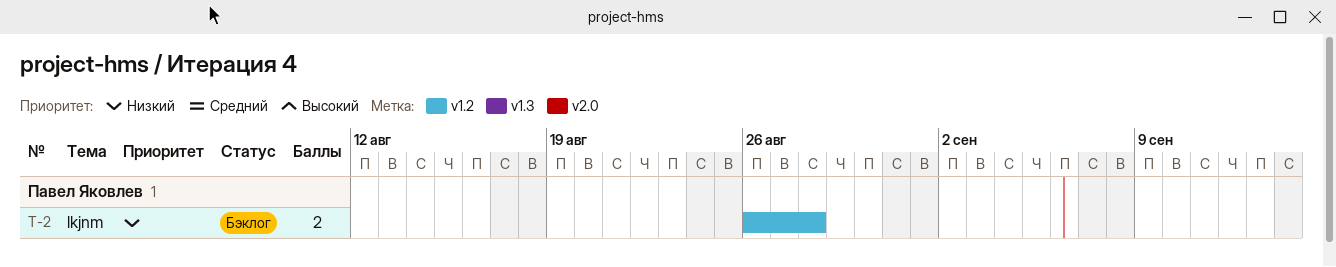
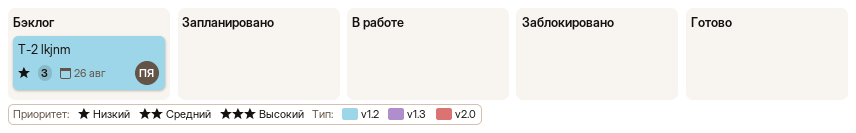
T-2, estimate: 2 -> 3
T-2, due: Aug 28 -> Aug 26

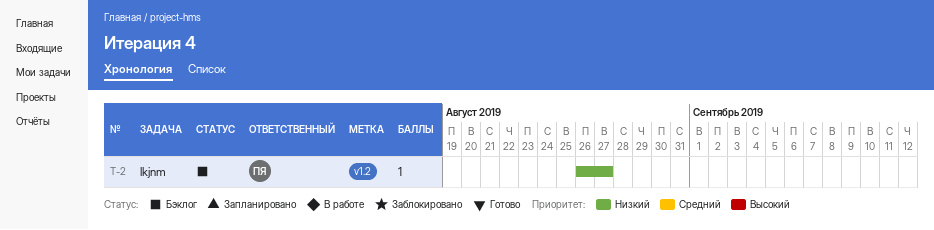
T-2, estimate: 3 -> 1
T-2, due: Aug 26 -> Aug 27

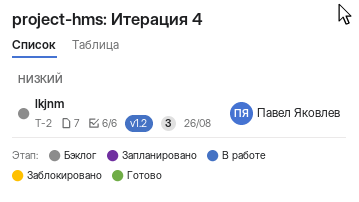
T-2, estimate: 1 -> 3
T-2, due: Aug 27 -> Aug 26

